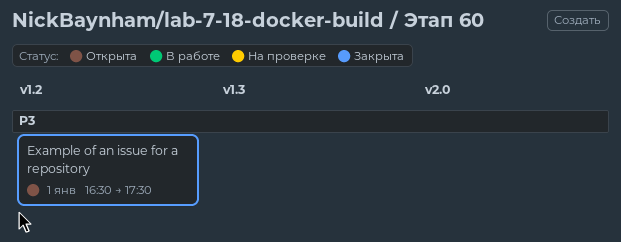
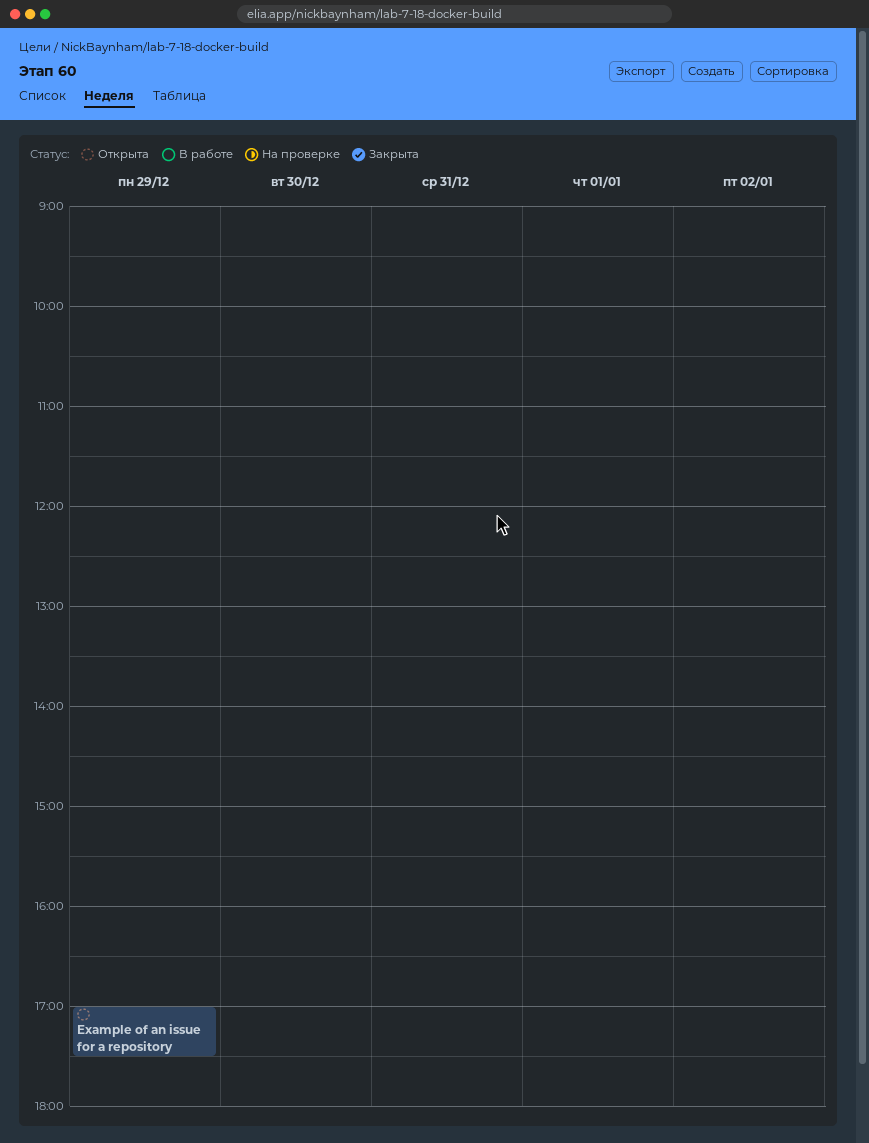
Example of an issue for a repository, day: Jan 1 -> Dec 29
Example of an issue for a repository, begins: 16:30 -> 17:00

